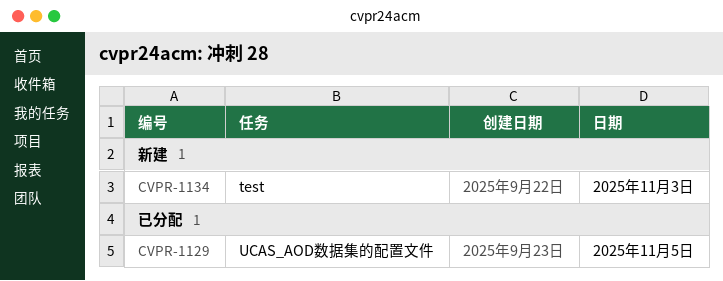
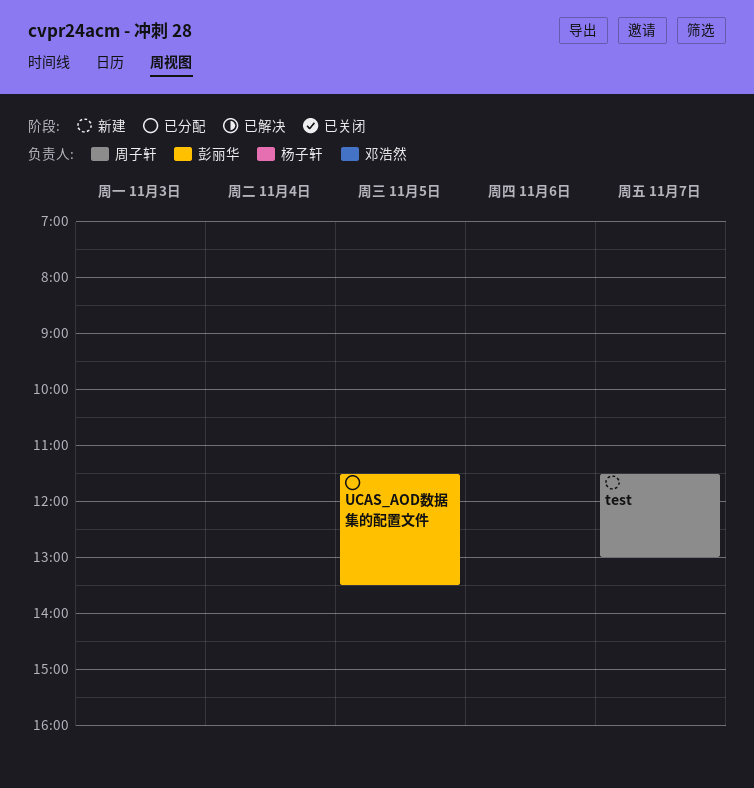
test, day: Nov 3 -> Nov 7

